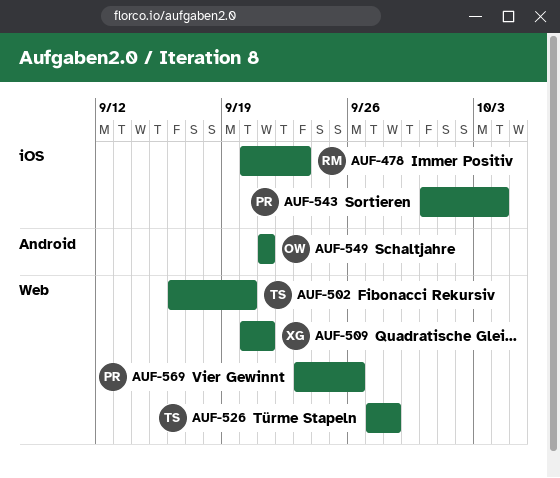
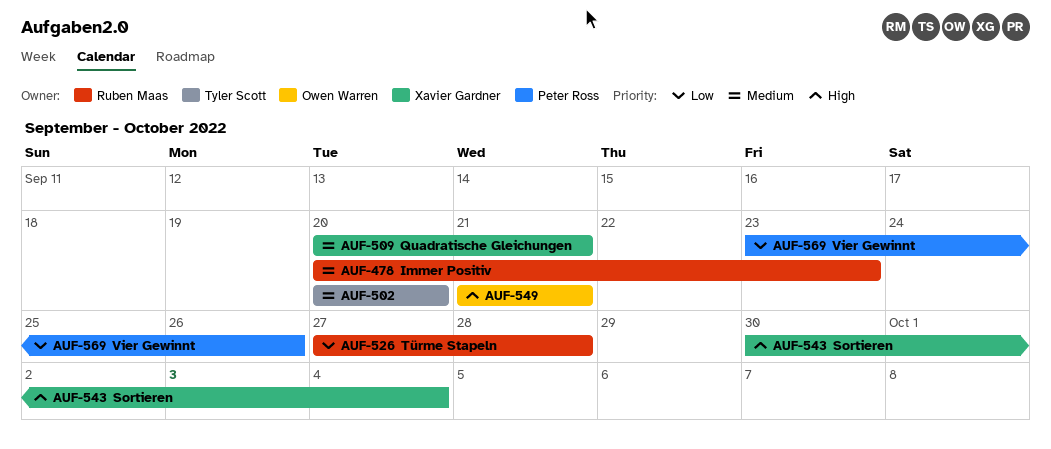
AUF-502, start: Sep 16 -> Sep 20
AUF-526, owner: Tyler Scott -> Ruben Maas
AUF-543, owner: Peter Ross -> Xavier Gardner

